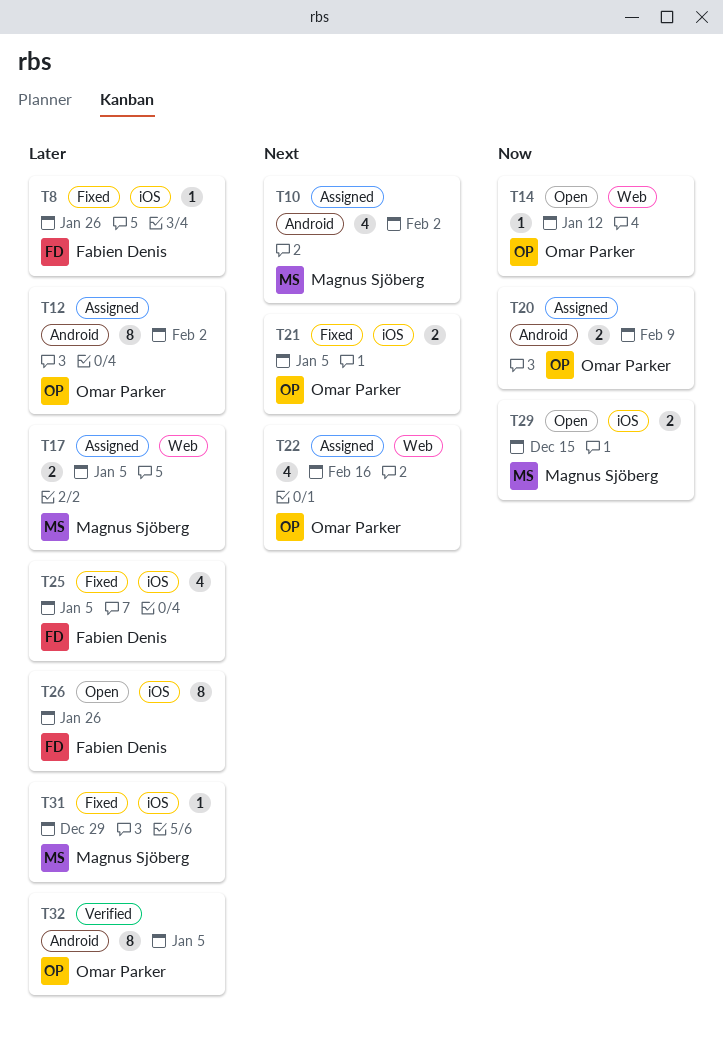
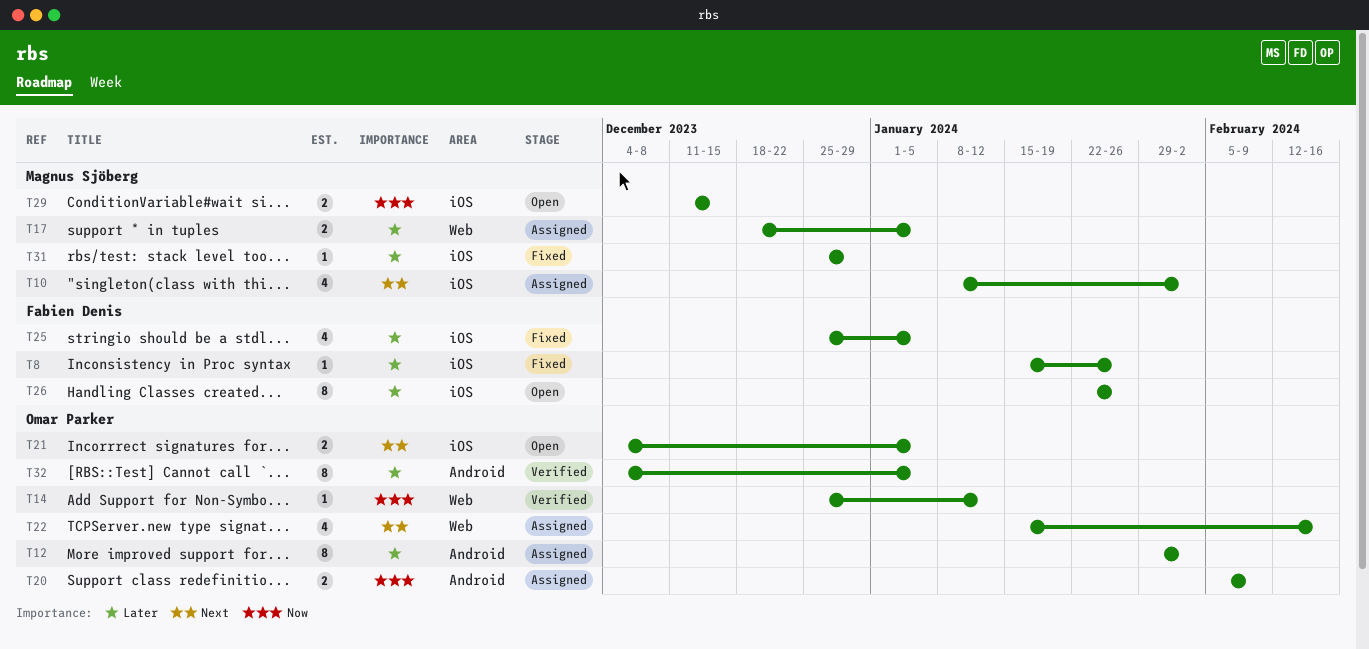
T10, label: Android -> iOS
T14, status: Open -> Verified
T21, status: Fixed -> Open

